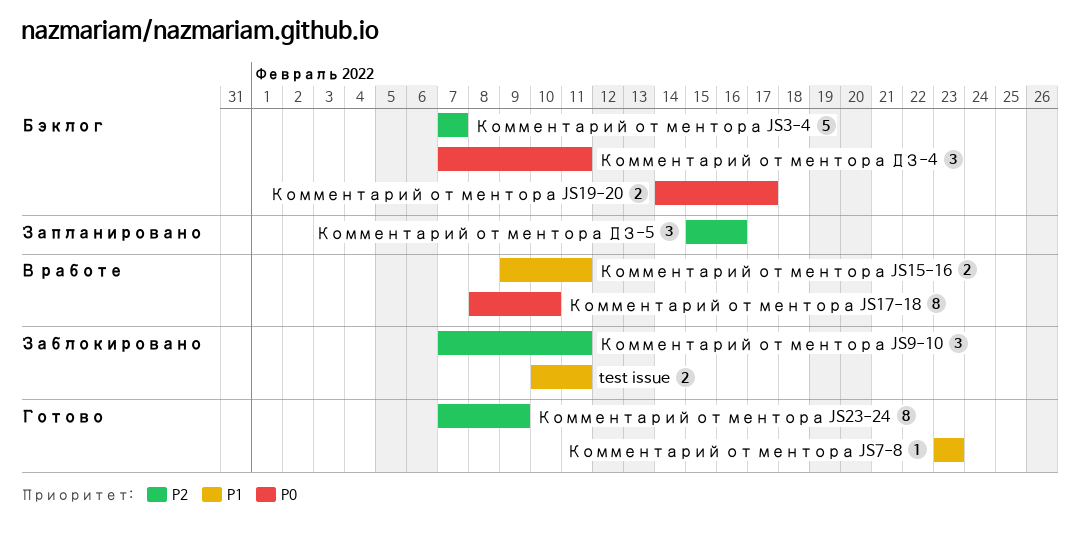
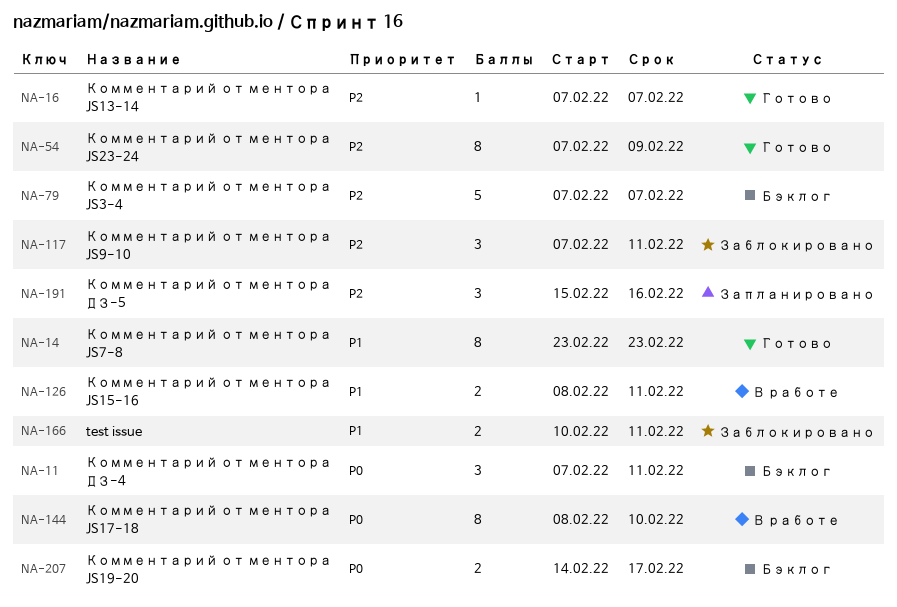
Комментарий от ментора JS13-14: none -> present
Комментарий от ментора JS15-16, start: Feb 9 -> Feb 8
Комментарий от ментора JS7-8, estimate: 1 -> 8

